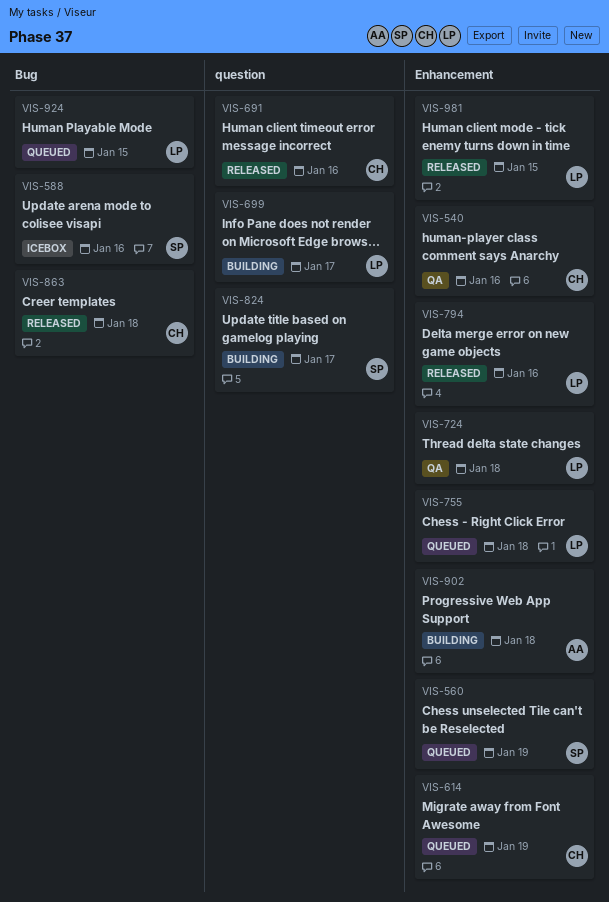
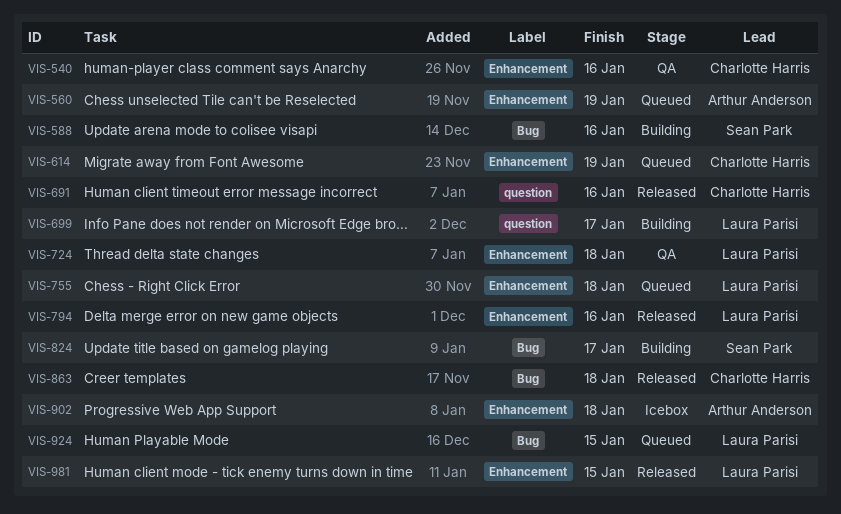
VIS-560, owner: Sean Park -> Arthur Anderson
VIS-588, status: Icebox -> Building
VIS-824, label: question -> Bug
VIS-902, status: Building -> Icebox

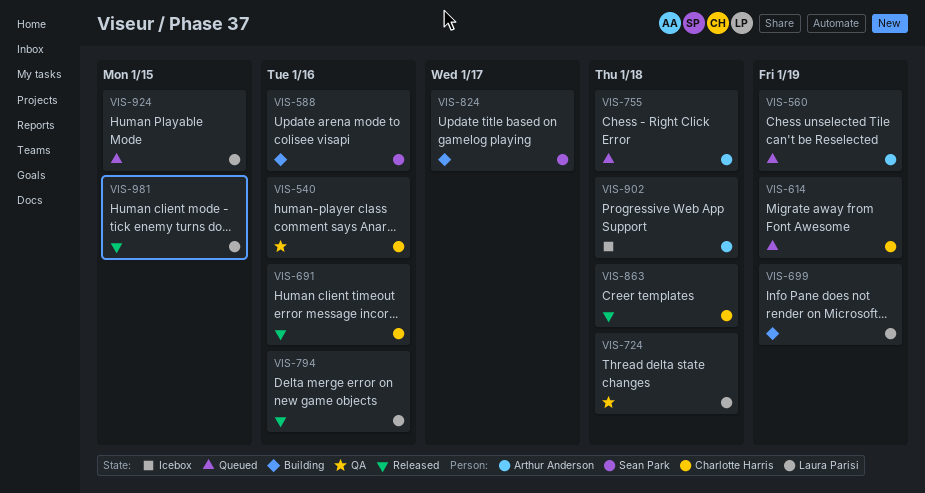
VIS-699, due: Jan 17 -> Jan 19
VIS-755, owner: Laura Parisi -> Arthur Anderson

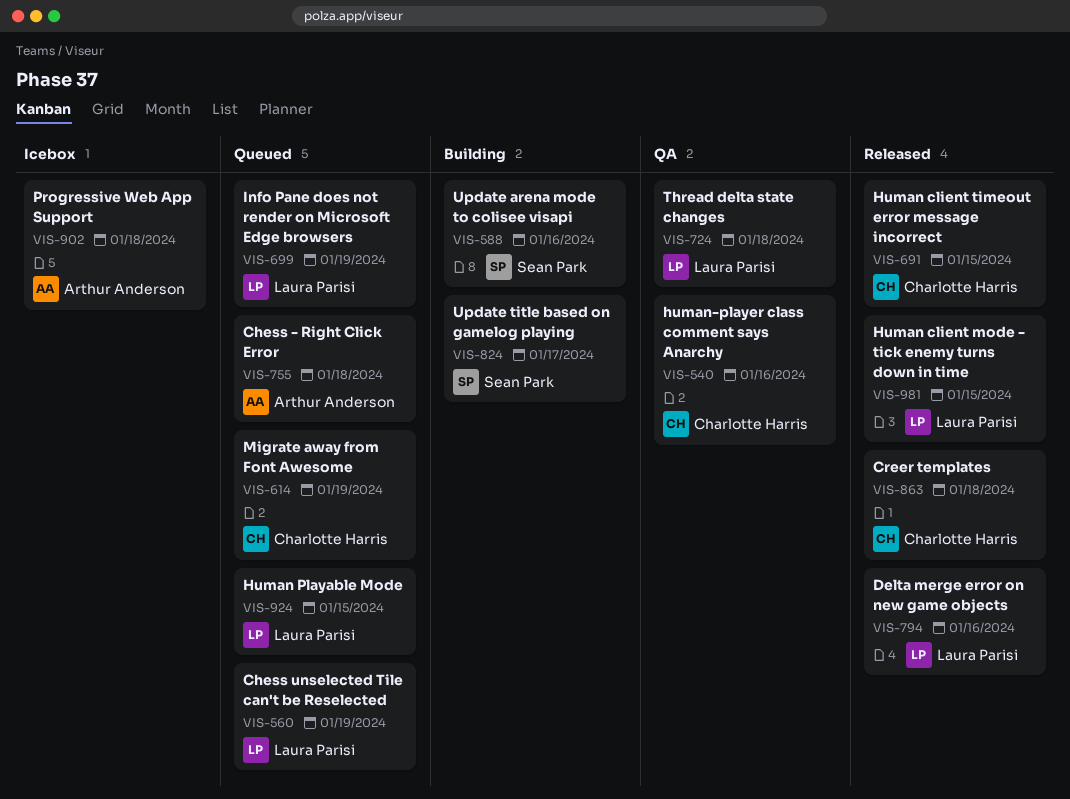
VIS-560, owner: Arthur Anderson -> Laura Parisi
VIS-691, due: Jan 16 -> Jan 15
VIS-699, status: Building -> Queued

